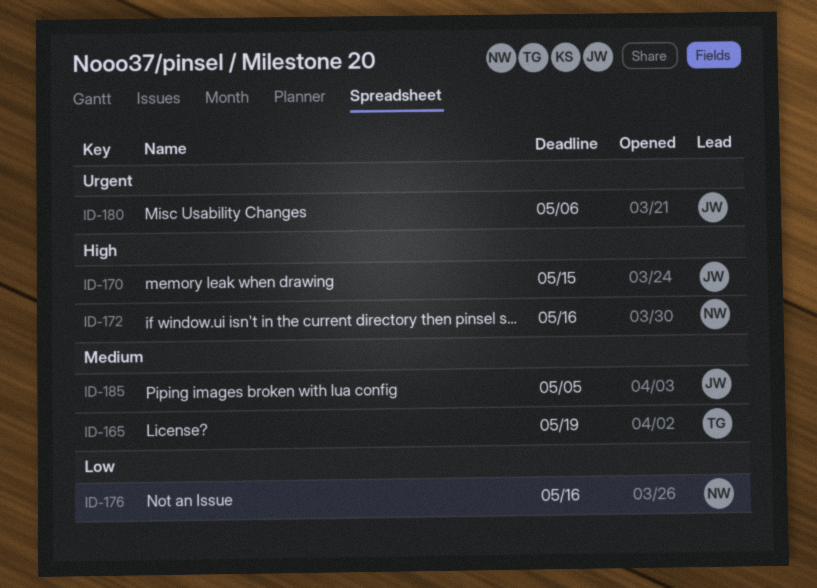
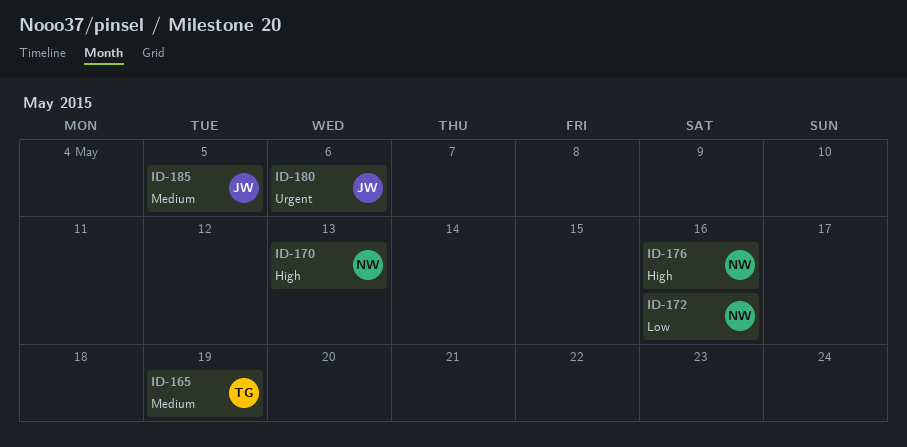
ID-170, owner: JW -> NW
ID-170, due: May 15 -> May 13
ID-172, priority: High -> Low
ID-176, priority: Low -> High

